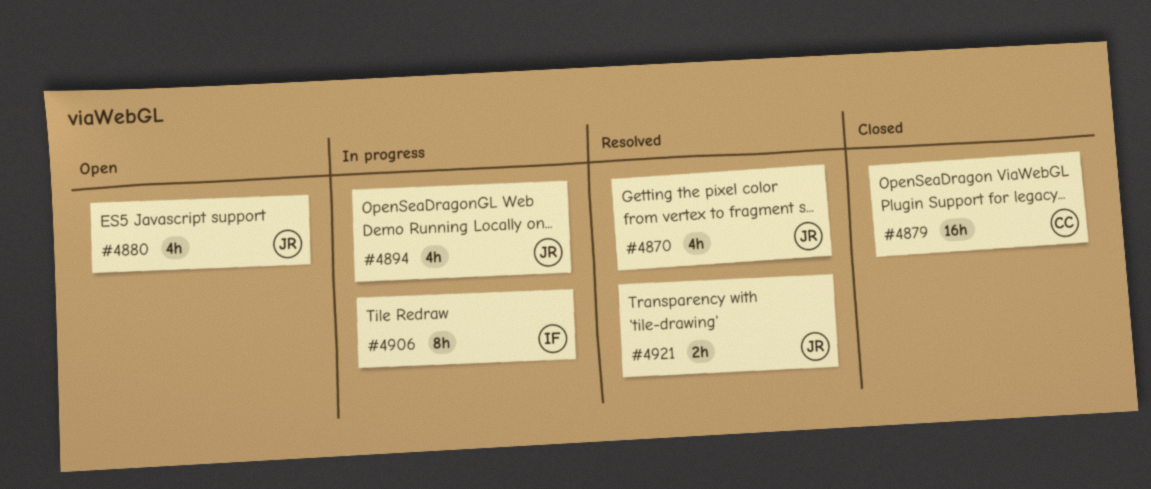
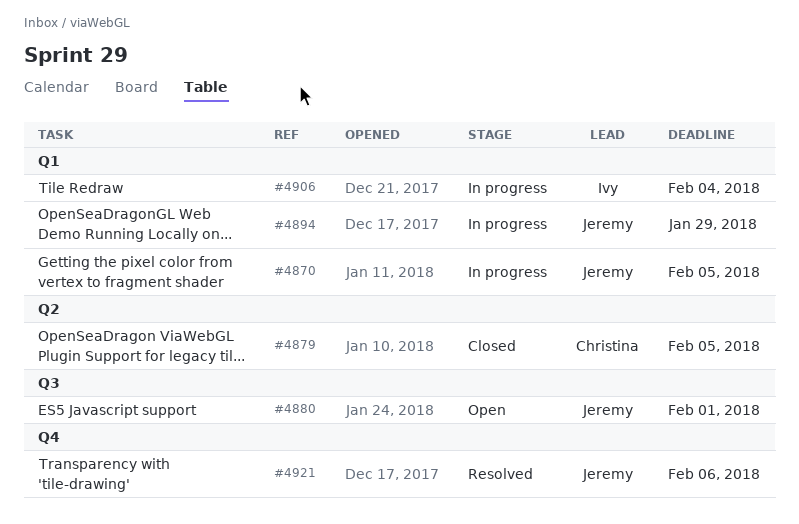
#4870, status: Resolved -> In progress

